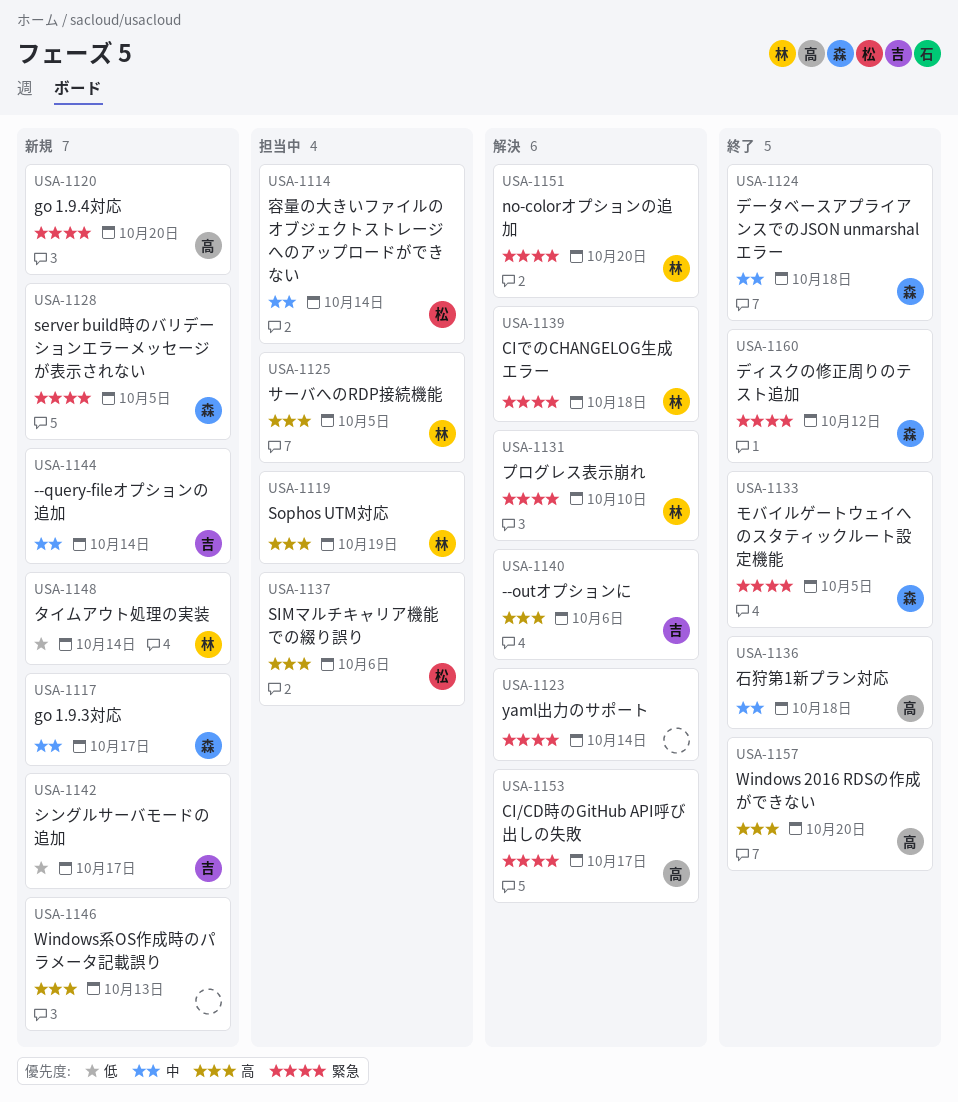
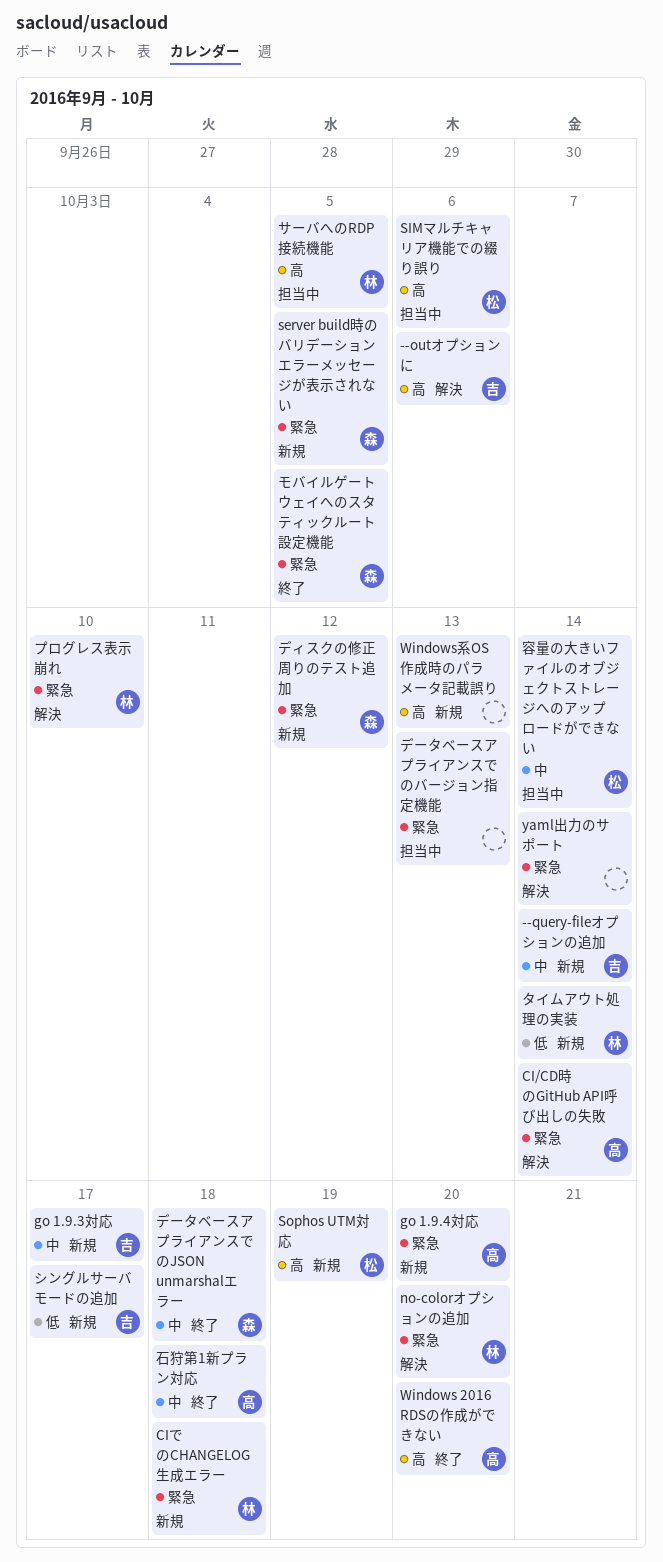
CI/CD時のGitHub API呼び出しの失敗, due: Oct 17 -> Oct 14
CIでのCHANGELOG生成エラー, status: 解決 -> 新規
go 1.9.3対応, owner: 森 -> 吉
Sophos UTM対応, status: 担当中 -> 新規
Sophos UTM対応, owner: 林 -> 松
ディスクの修正周りのテスト追加, status: 終了 -> 新規
データベースアプライアンスでのバージョン指定機能: none -> present

